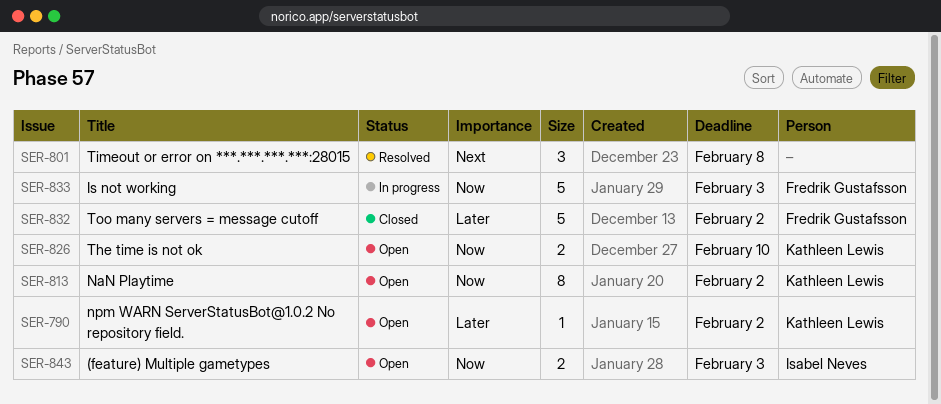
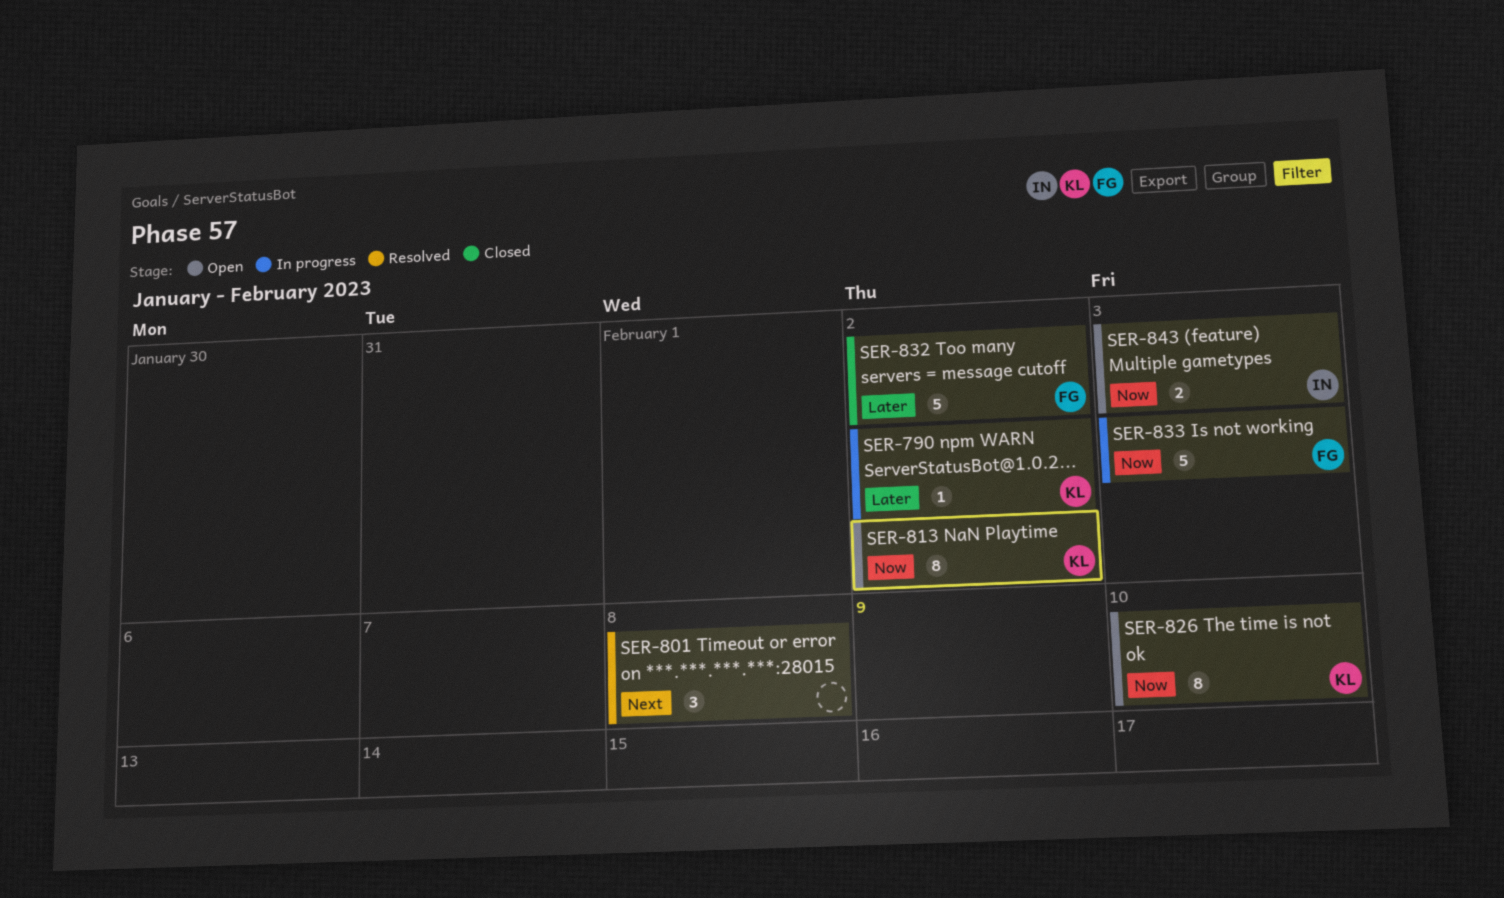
SER-790, status: Open -> In progress
SER-826, estimate: 2 -> 8

